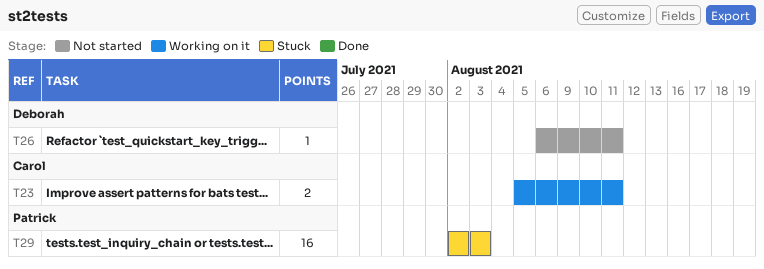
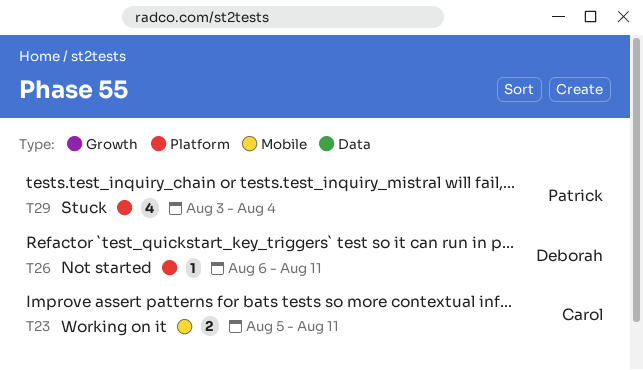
T29, estimate: 16 -> 4
T29, start: Aug 2 -> Aug 3
T29, due: Aug 3 -> Aug 4

